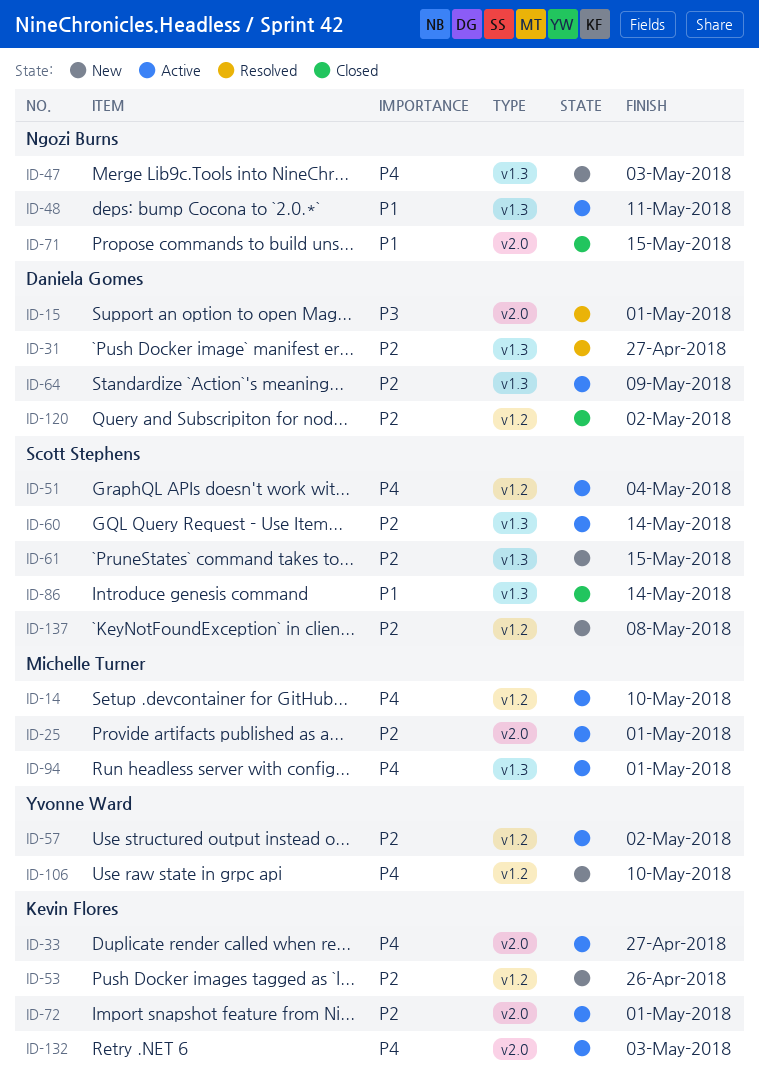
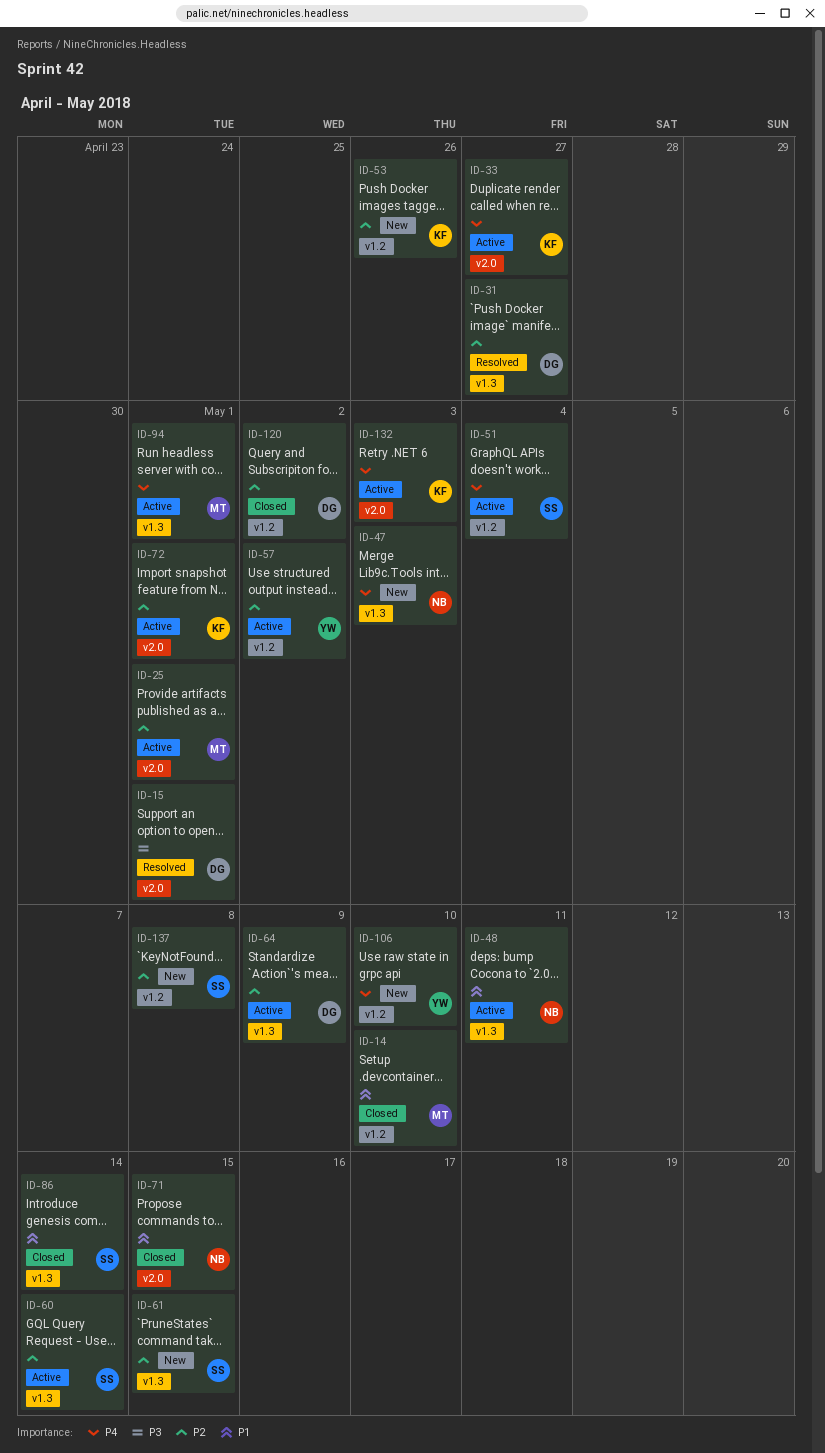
ID-14, status: Active -> Closed
ID-14, priority: P4 -> P1

